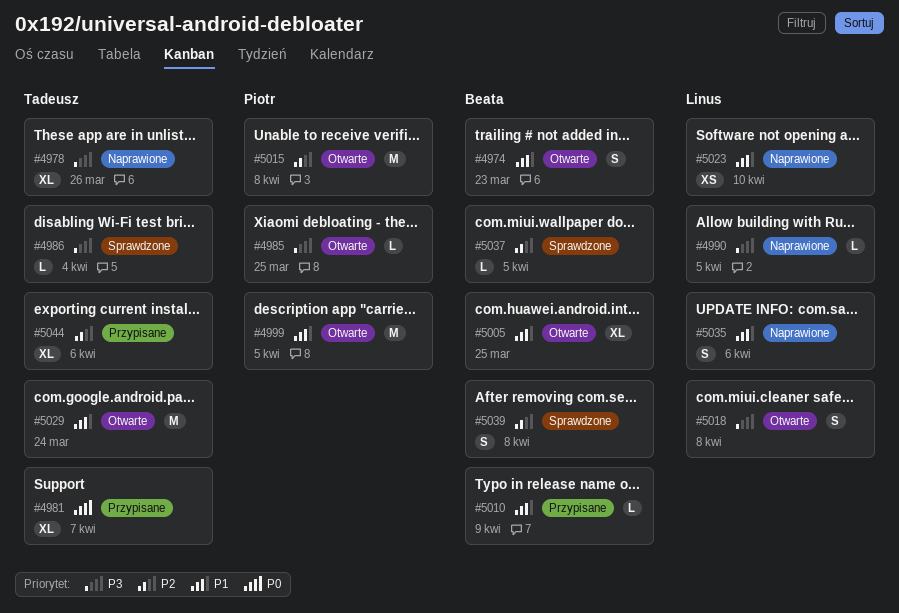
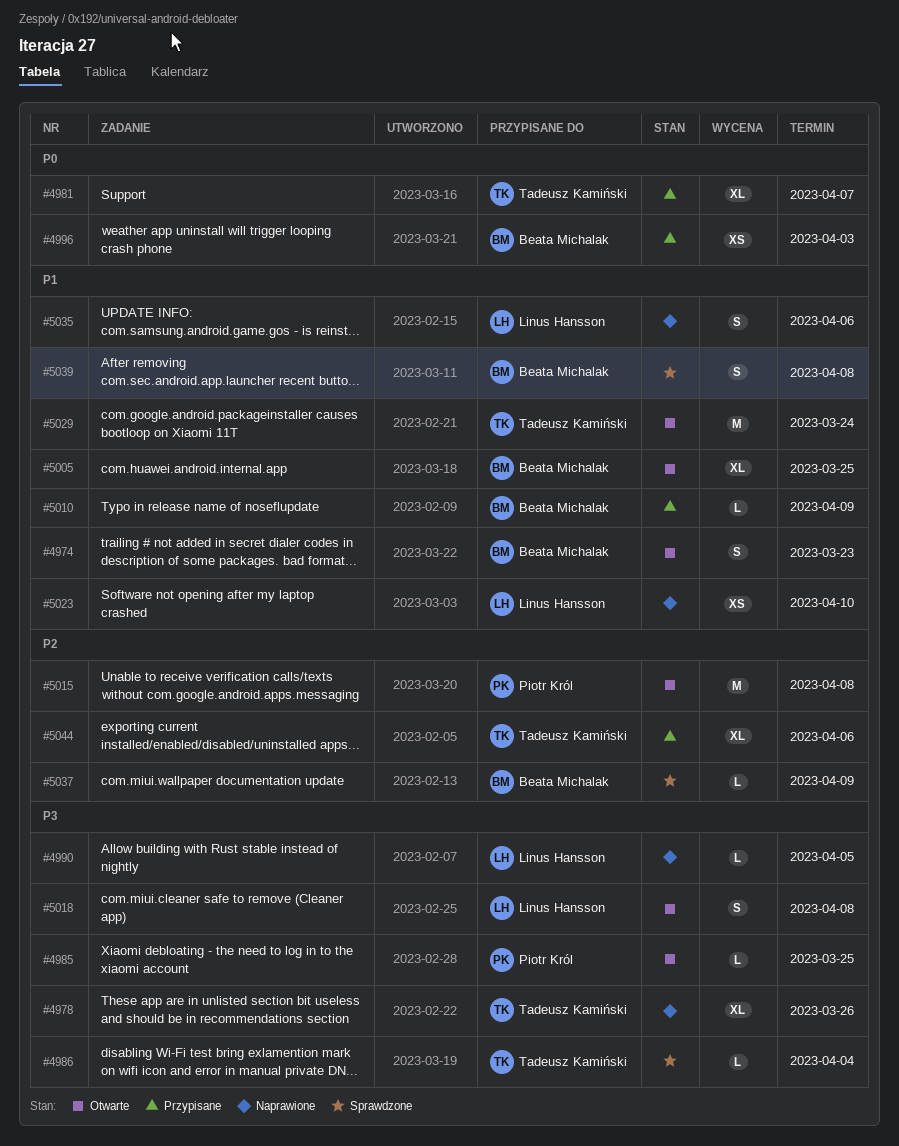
#4996: none -> present
#4999: present -> none
#5037, due: Apr 5 -> Apr 9
#5039, priority: P2 -> P1

